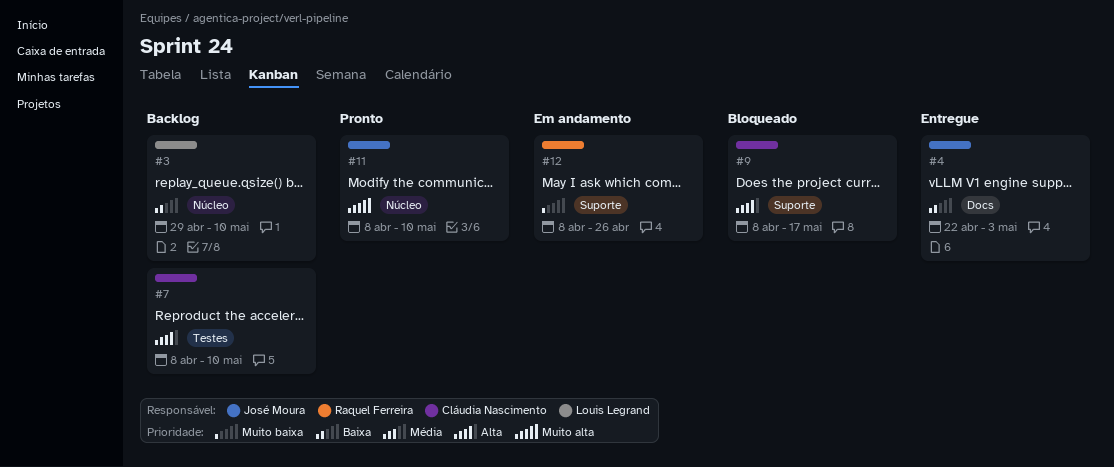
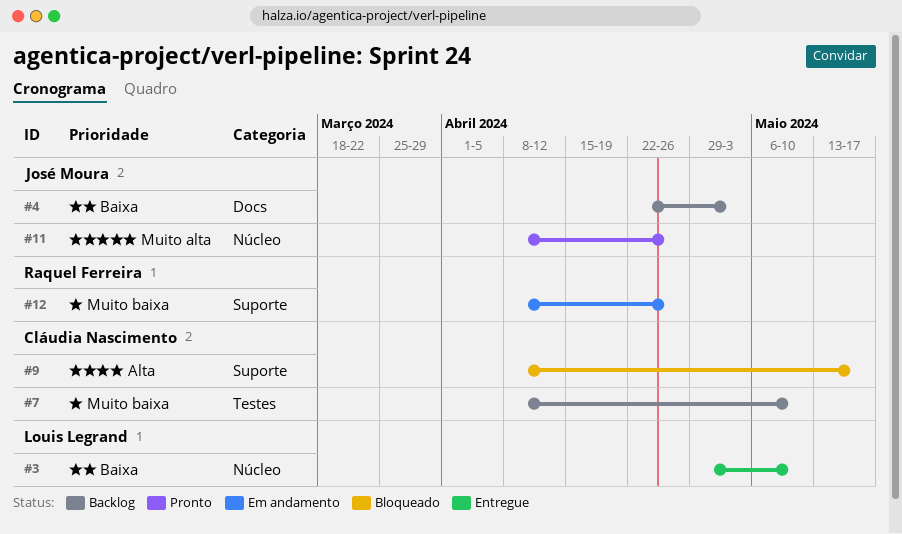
#3, status: Backlog -> Entregue
#4, status: Entregue -> Backlog
#7, priority: Alta -> Muito baixa
#11, due: May 10 -> Apr 26

